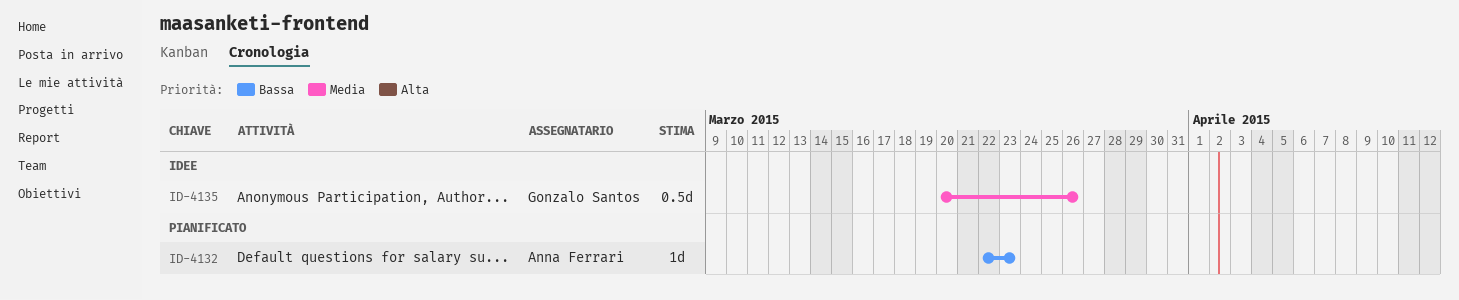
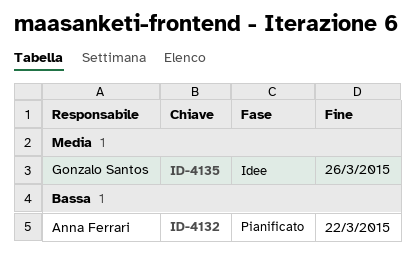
ID-4132, due: Mar 23 -> Mar 22

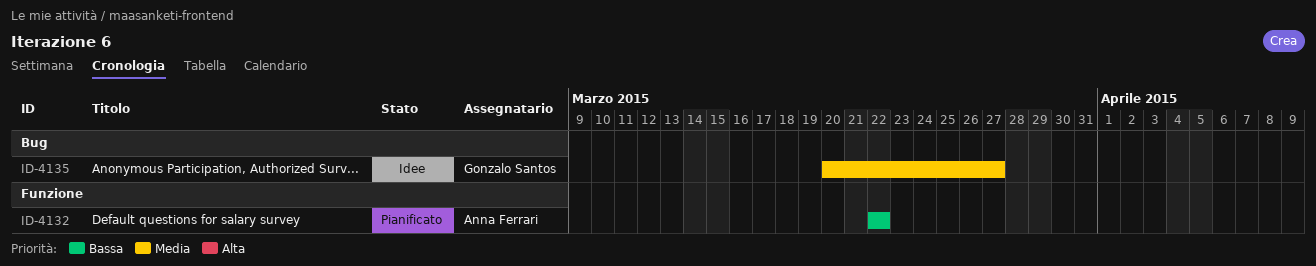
ID-4135, due: Mar 26 -> Mar 27

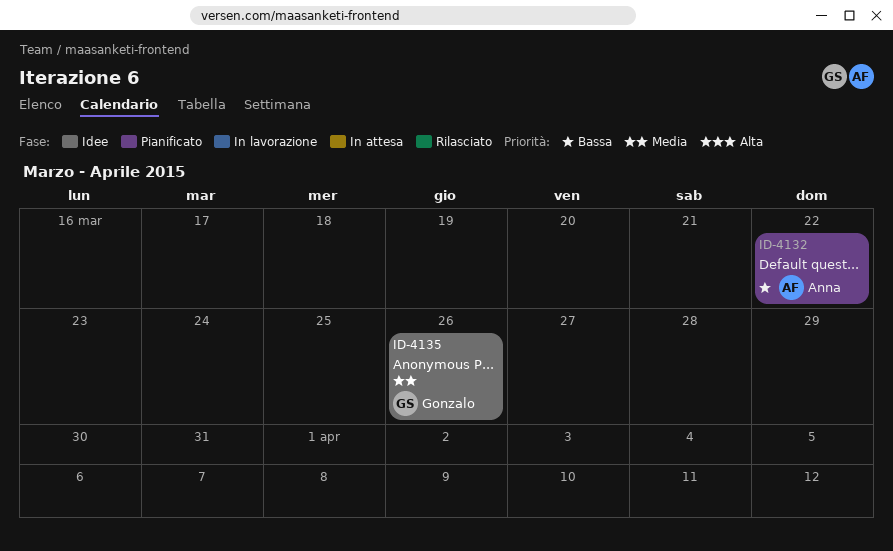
ID-4135, due: Mar 27 -> Mar 26

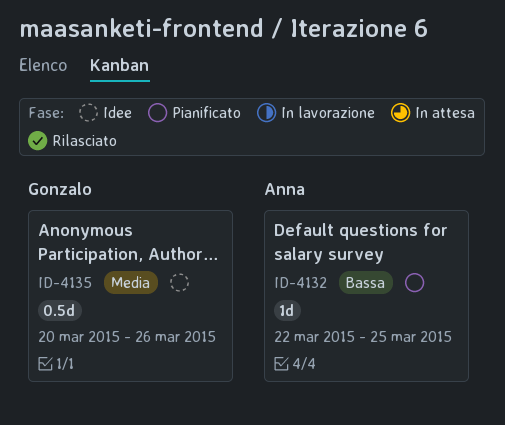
ID-4132, due: Mar 22 -> Mar 25

